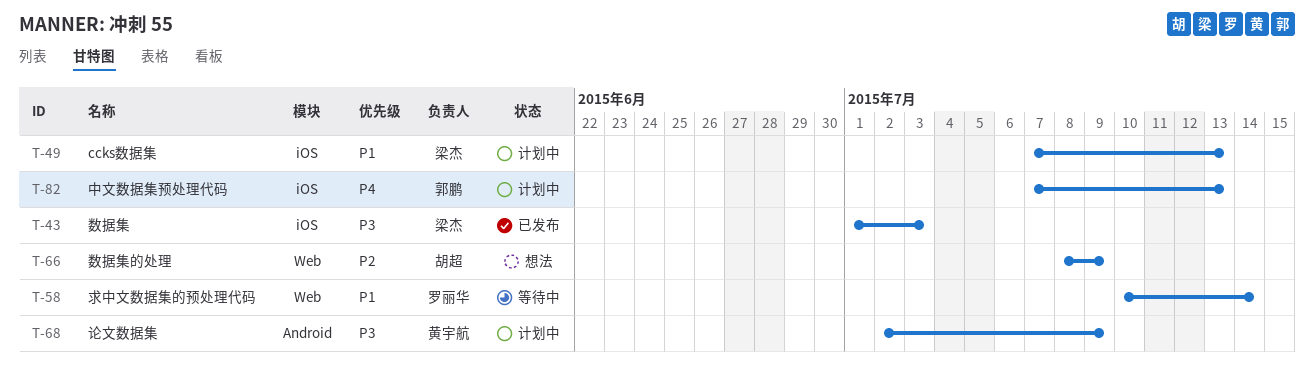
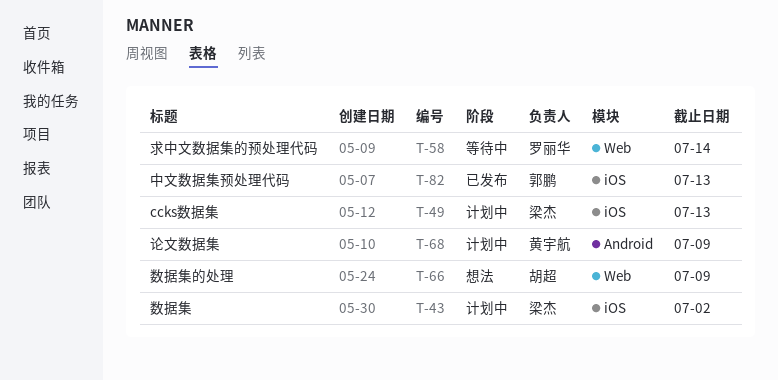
T-43, status: 已发布 -> 计划中
T-43, due: Jul 3 -> Jul 2
T-82, status: 计划中 -> 已发布

